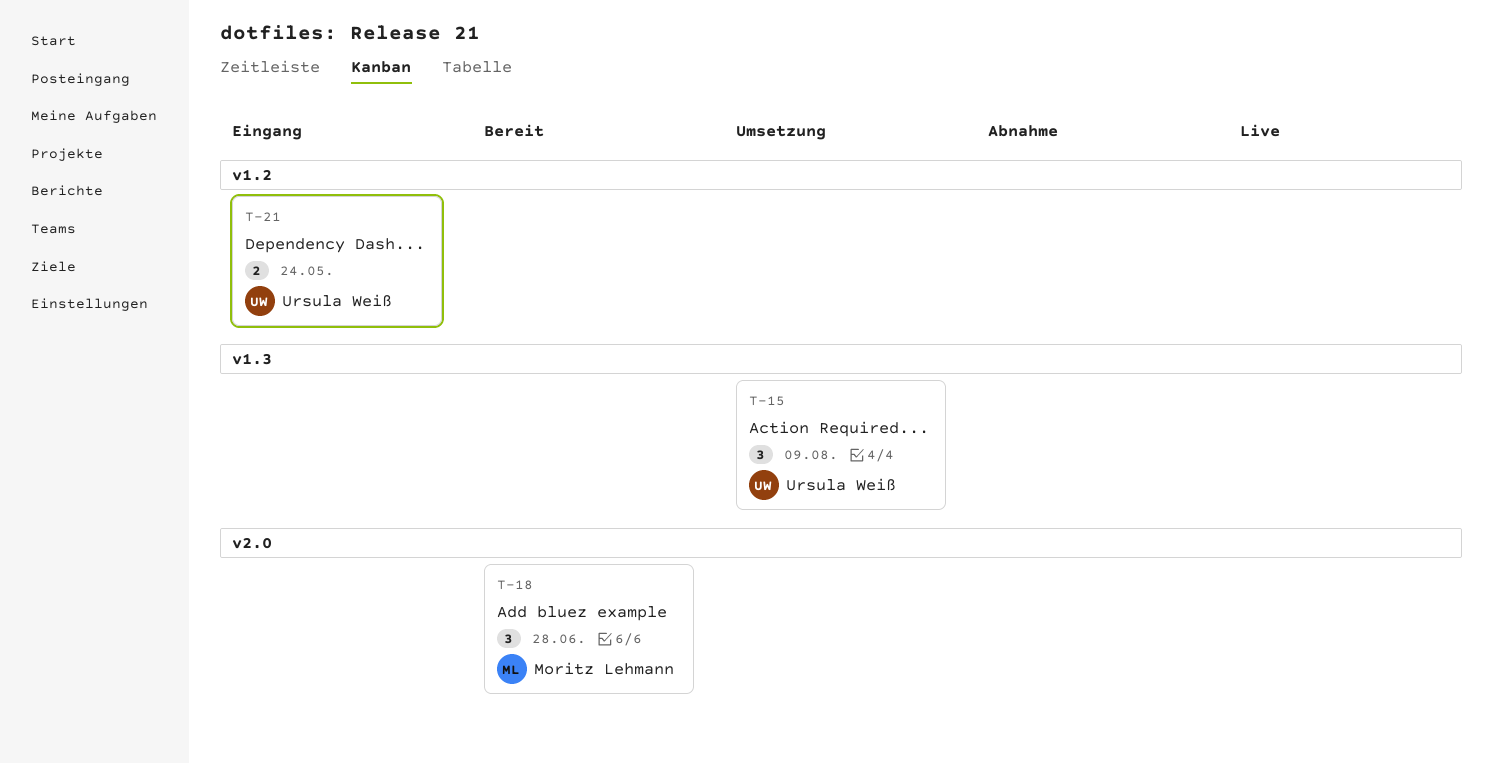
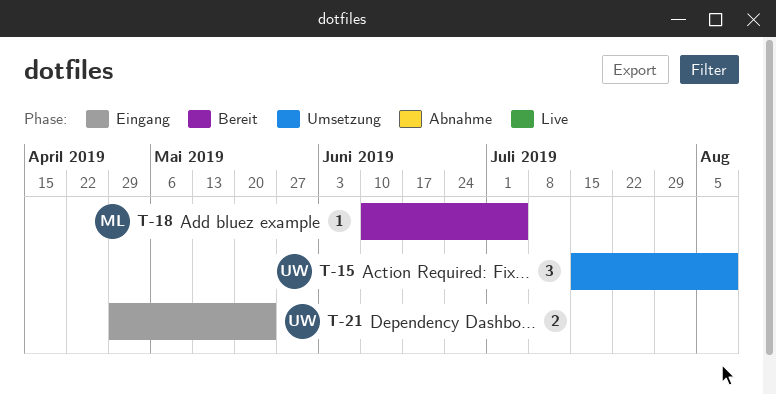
T-18, estimate: 3 -> 1
T-18, due: Jun 28 -> Jul 5

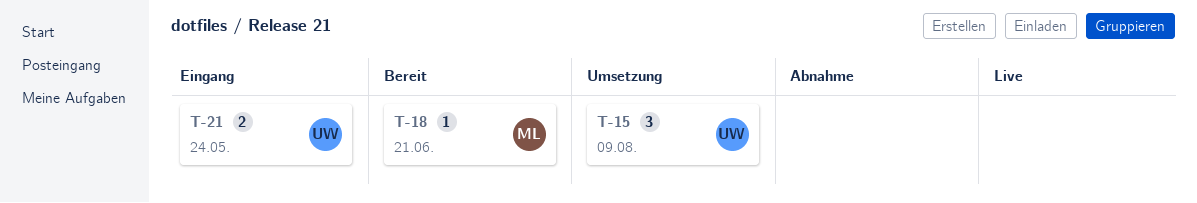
T-18, due: Jul 5 -> Jun 21

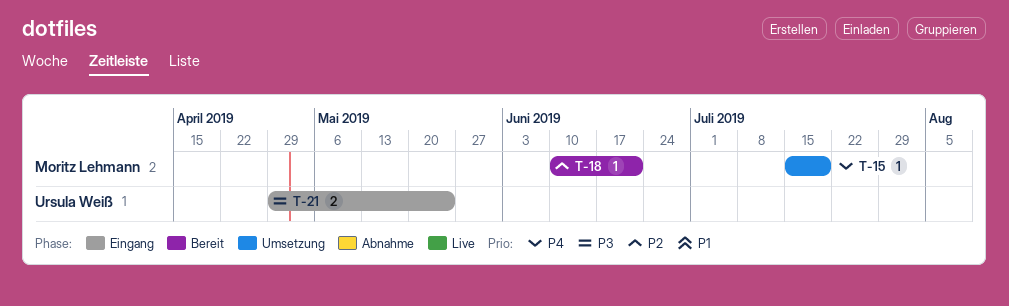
T-15, owner: Ursula Weiß -> Moritz Lehmann
T-15, estimate: 3 -> 1
T-15, due: Aug 9 -> Jul 19

